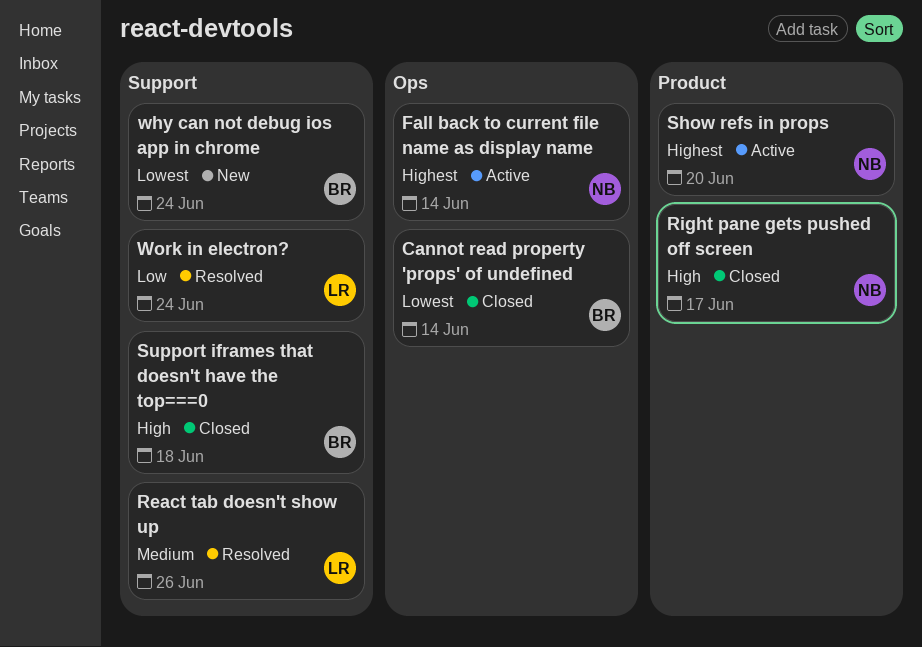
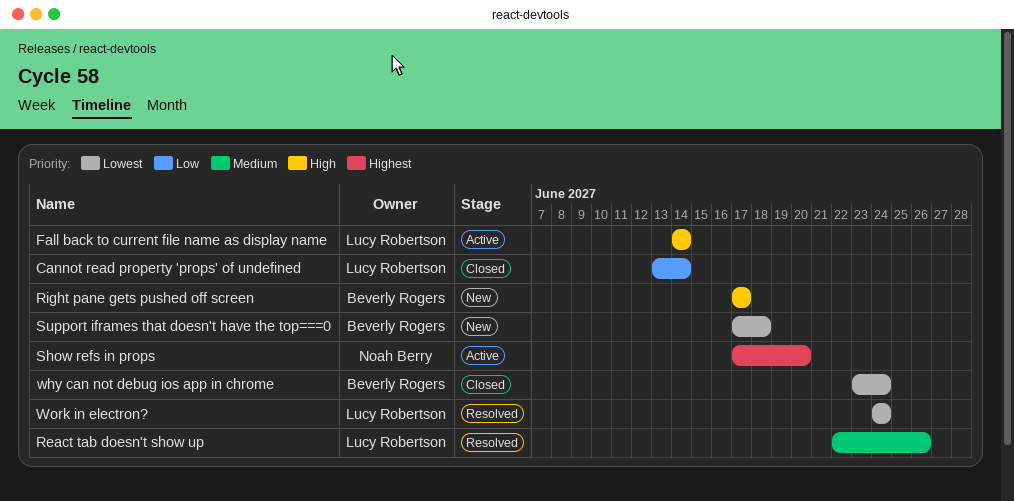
Cannot read property 'props' of undefined, owner: Beverly Rogers -> Lucy Robertson
Cannot read property 'props' of undefined, priority: Lowest -> Low
Fall back to current file name as display name, owner: Noah Berry -> Lucy Robertson
Fall back to current file name as display name, priority: Highest -> High
Right pane gets pushed off screen, status: Closed -> New
Right pane gets pushed off screen, owner: Noah Berry -> Beverly Rogers
Support iframes that doesn't have the top===0, status: Closed -> New
Support iframes that doesn't have the top===0, priority: High -> Lowest
why can not debug ios app in chrome, status: New -> Closed
Work in electron?, priority: Low -> Lowest

